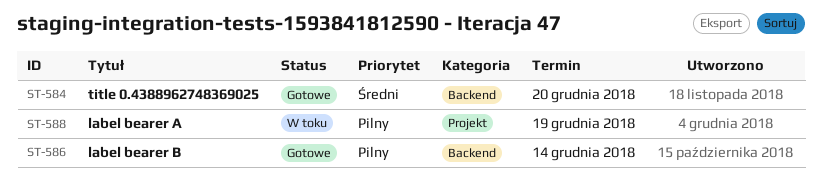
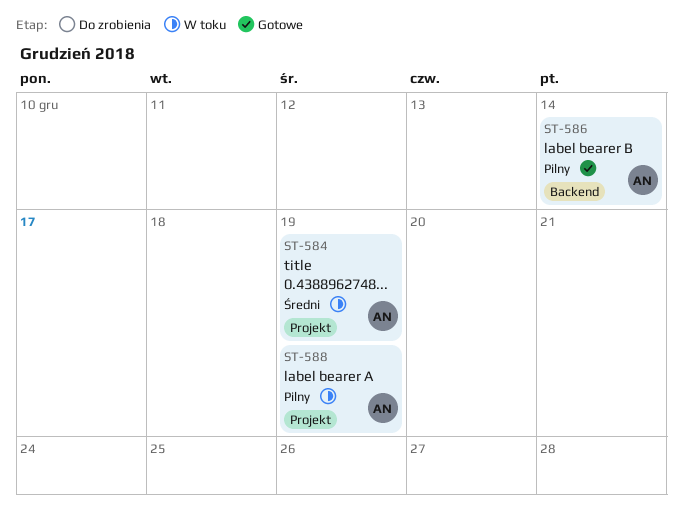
ST-584, status: Gotowe -> W toku
ST-584, label: Backend -> Projekt
ST-584, due: Dec 20 -> Dec 19

